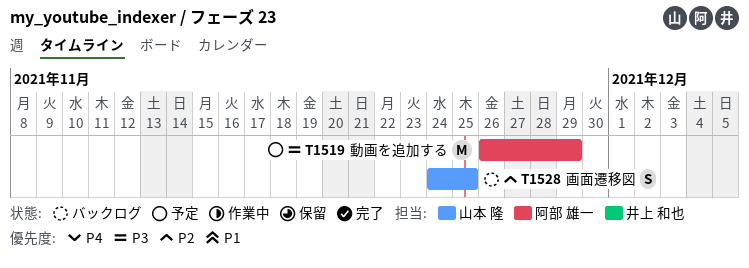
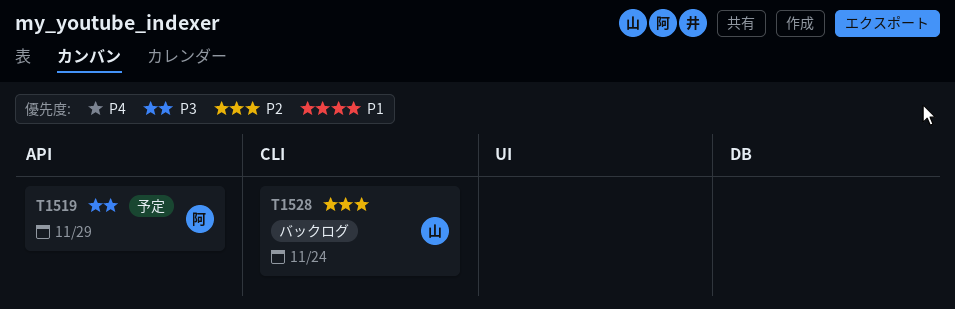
T1528, due: Nov 25 -> Nov 24

